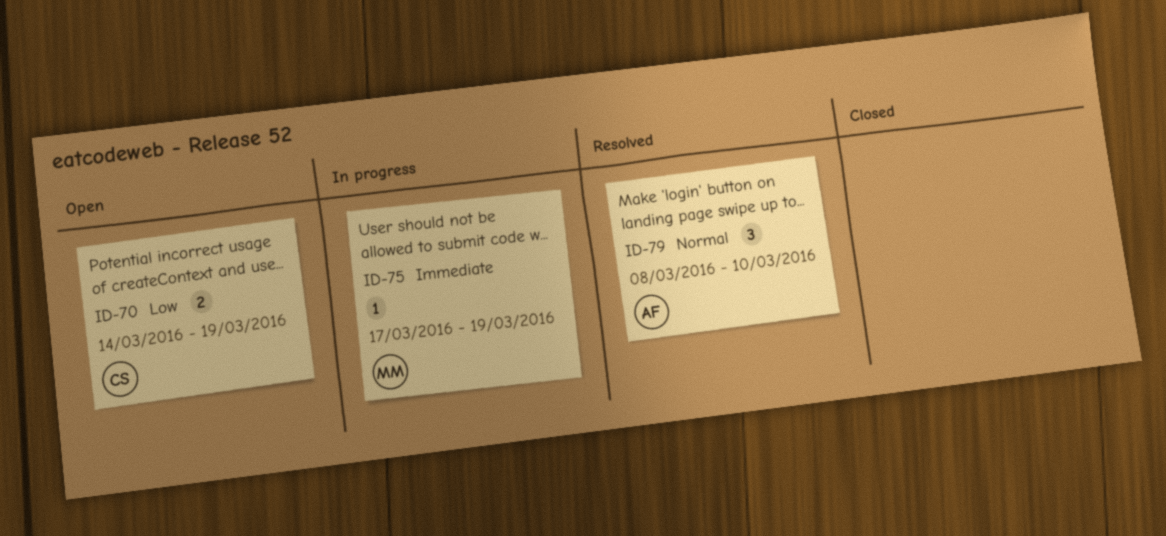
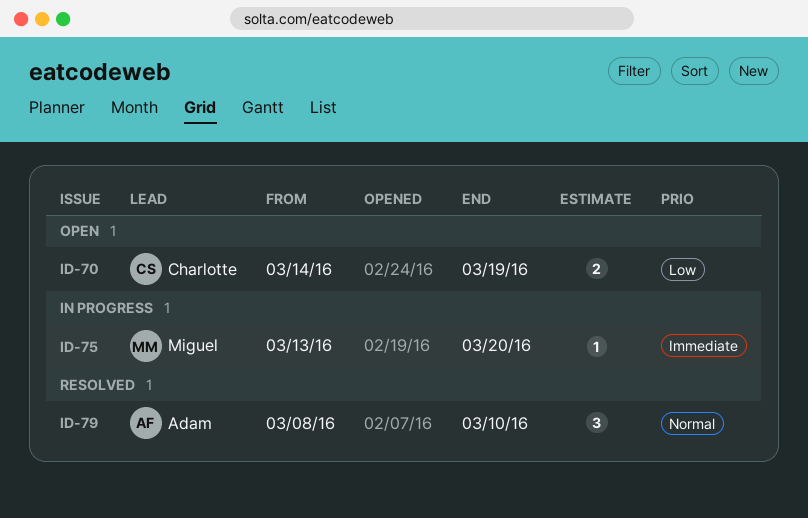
ID-75, start: Mar 17 -> Mar 13
ID-75, due: Mar 19 -> Mar 20

